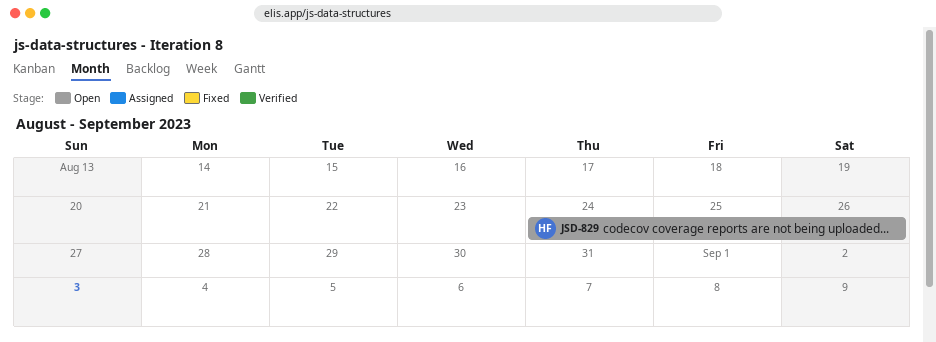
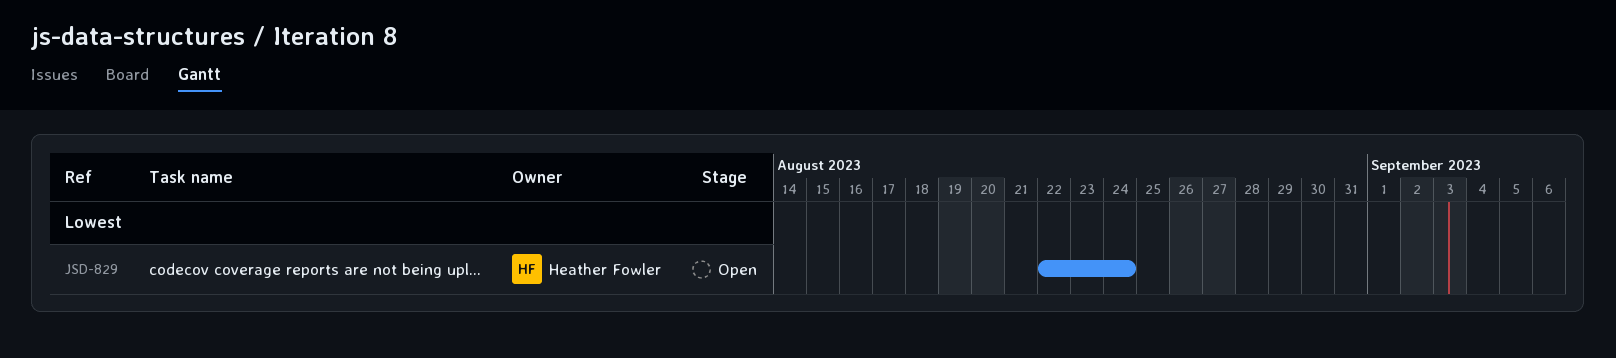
JSD-829, start: Aug 24 -> Aug 22
JSD-829, due: Aug 26 -> Aug 24

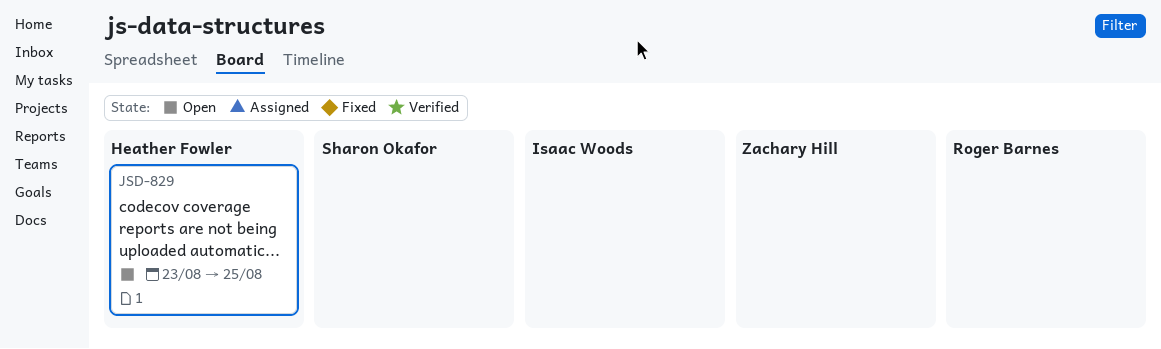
JSD-829, start: Aug 22 -> Aug 23
JSD-829, due: Aug 24 -> Aug 25

